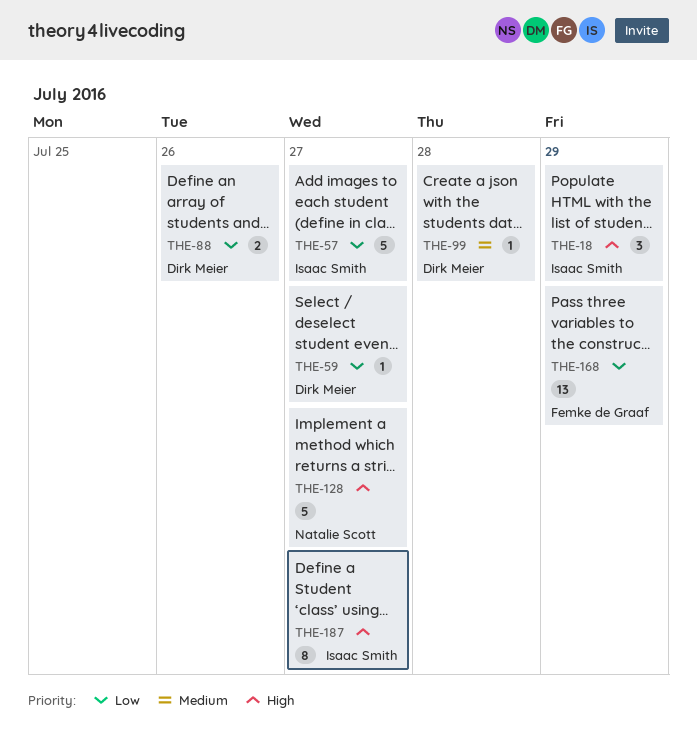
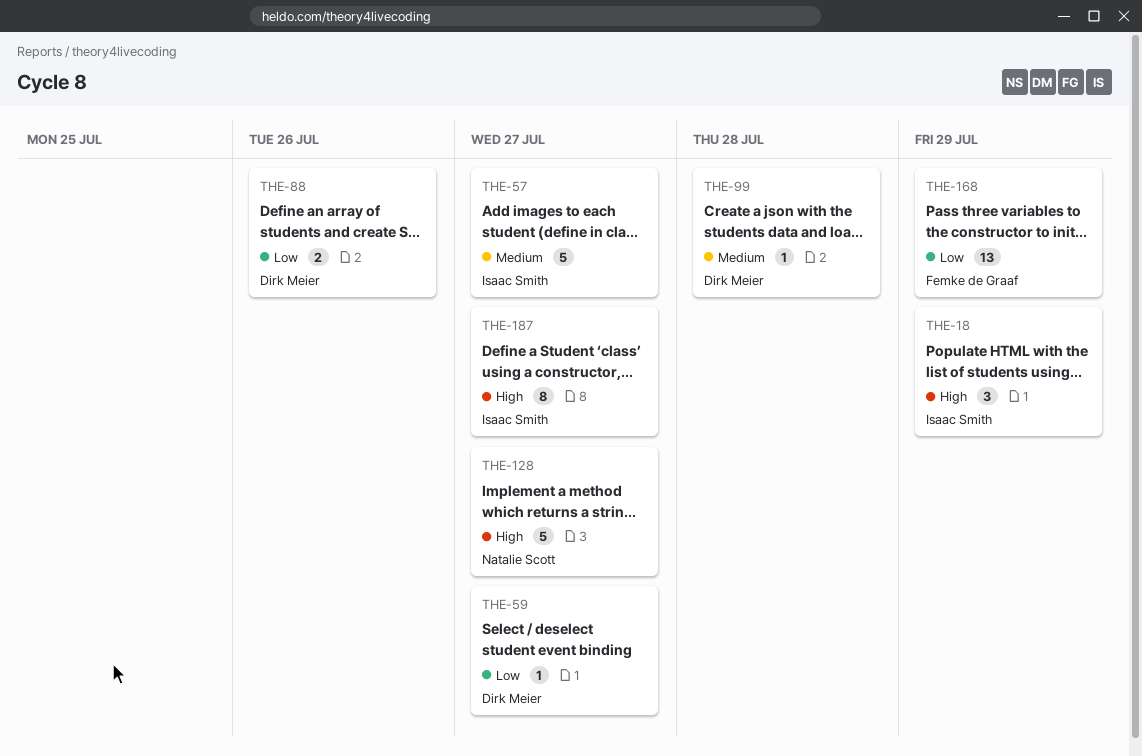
THE-57, priority: Low -> Medium

